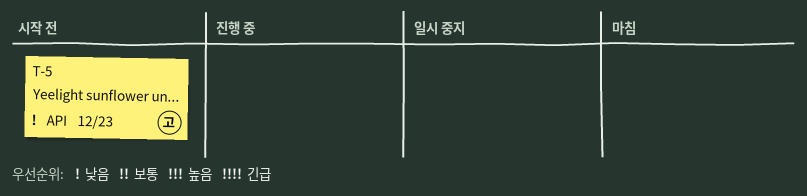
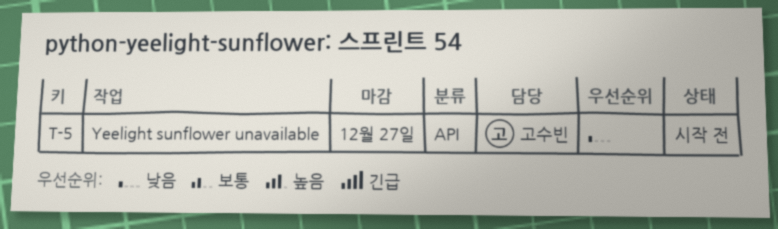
T-5, due: Dec 23 -> Dec 27

